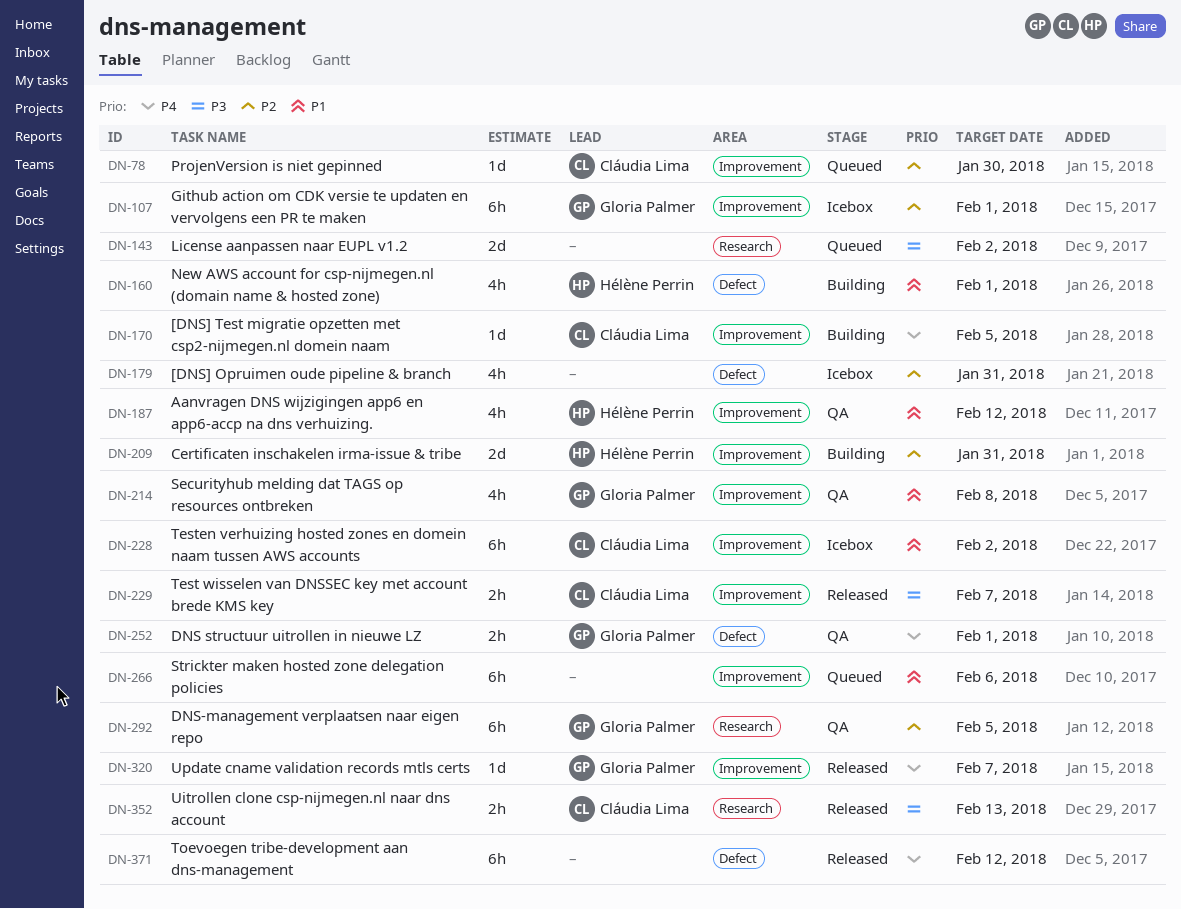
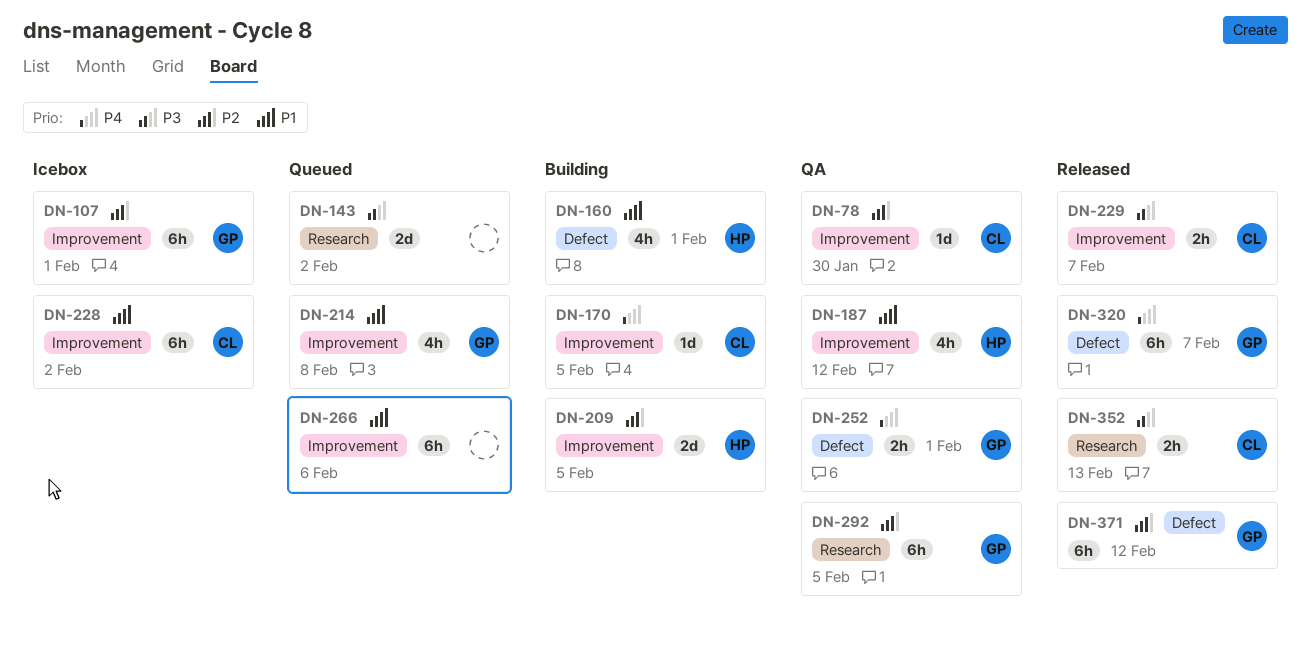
DN-78, status: Queued -> QA
DN-179: present -> none
DN-209, due: Jan 31 -> Feb 5
DN-214, status: QA -> Queued
DN-320, label: Improvement -> Defect
DN-320, estimate: 1d -> 6h
DN-371, owner: none -> Gloria Palmer
DN-371, priority: P4 -> P2

